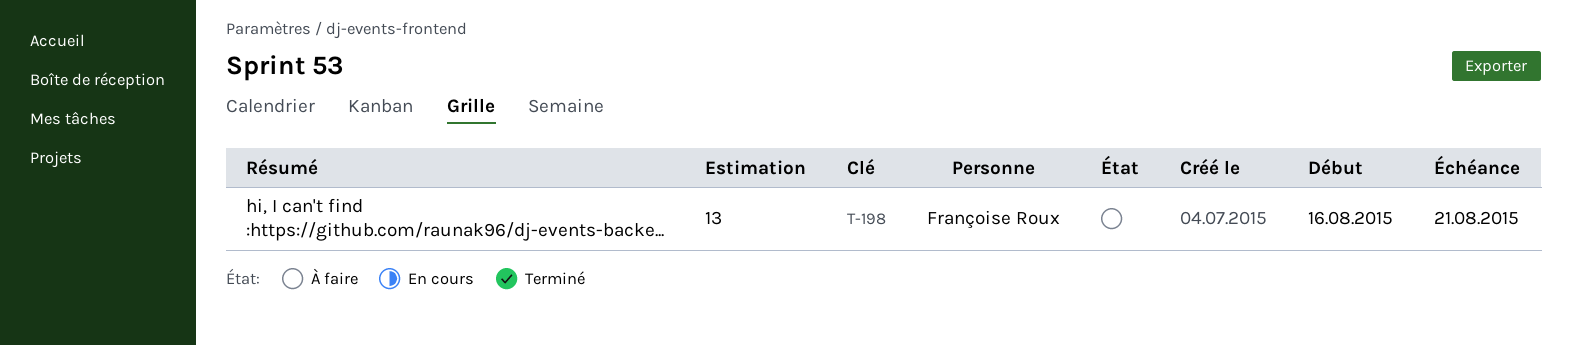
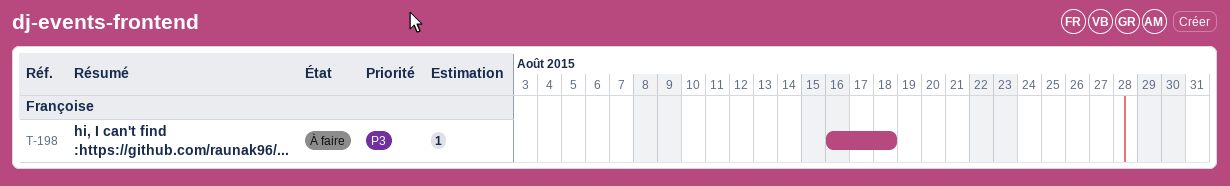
T-198, estimate: 13 -> 1
T-198, due: Aug 21 -> Aug 18

